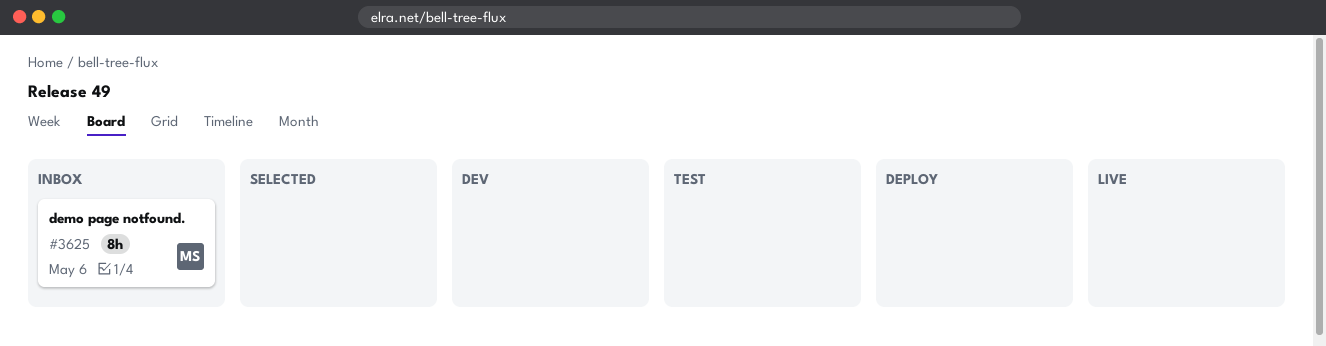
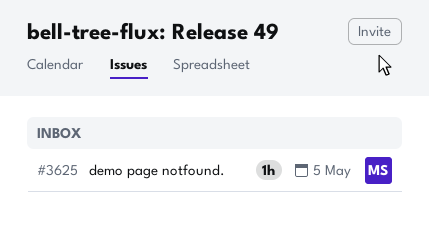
#3625, estimate: 8h -> 1h
#3625, due: May 6 -> May 5

